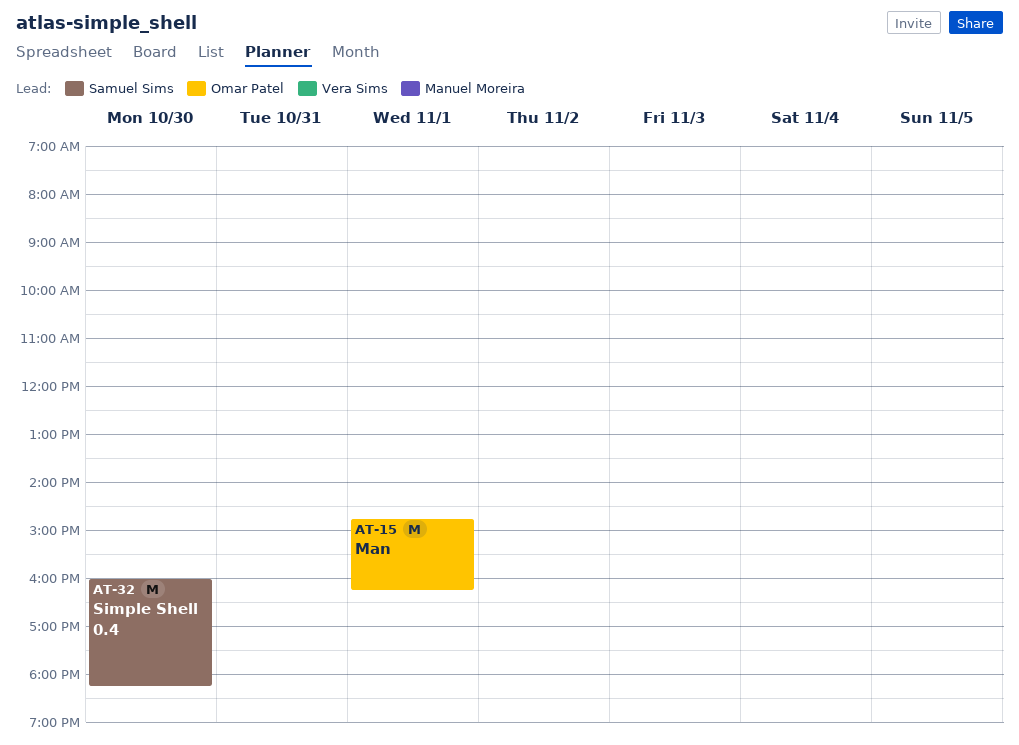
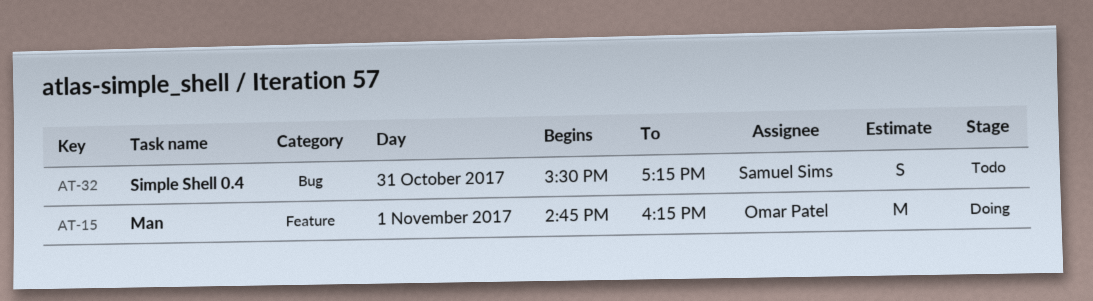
AT-32, estimate: M -> S
AT-32, day: Oct 30 -> Oct 31
AT-32, begins: 16:00 -> 15:30
AT-32, ends: 18:15 -> 17:15

